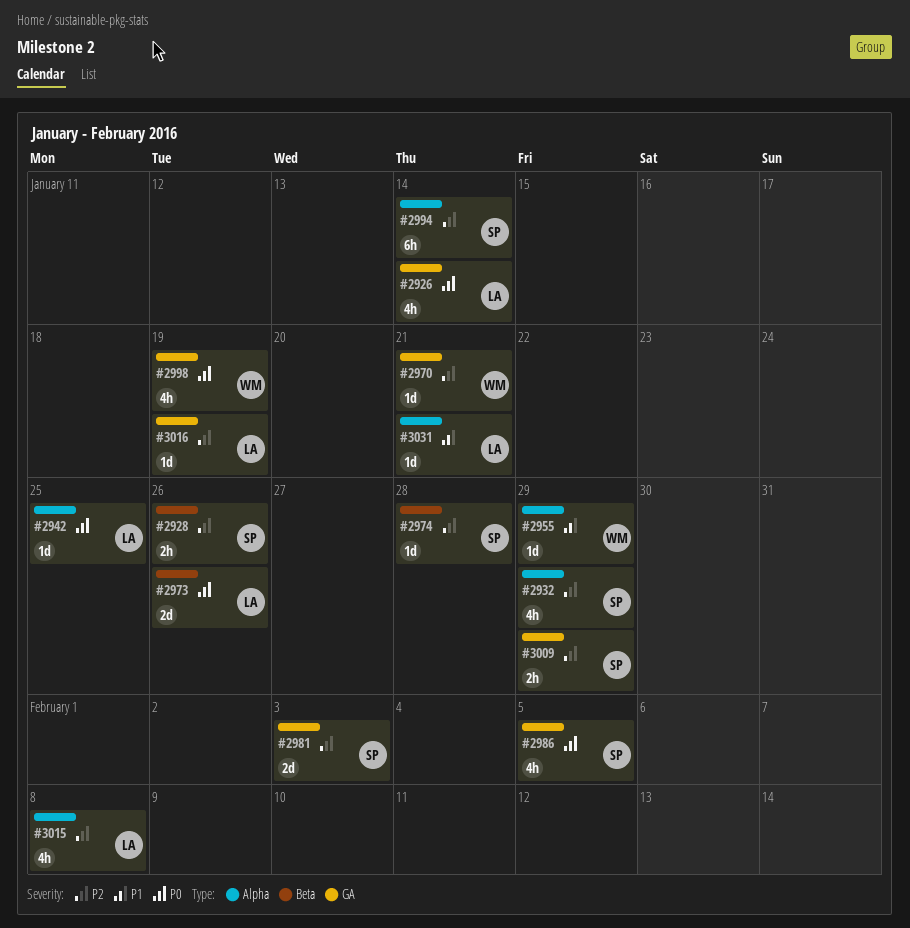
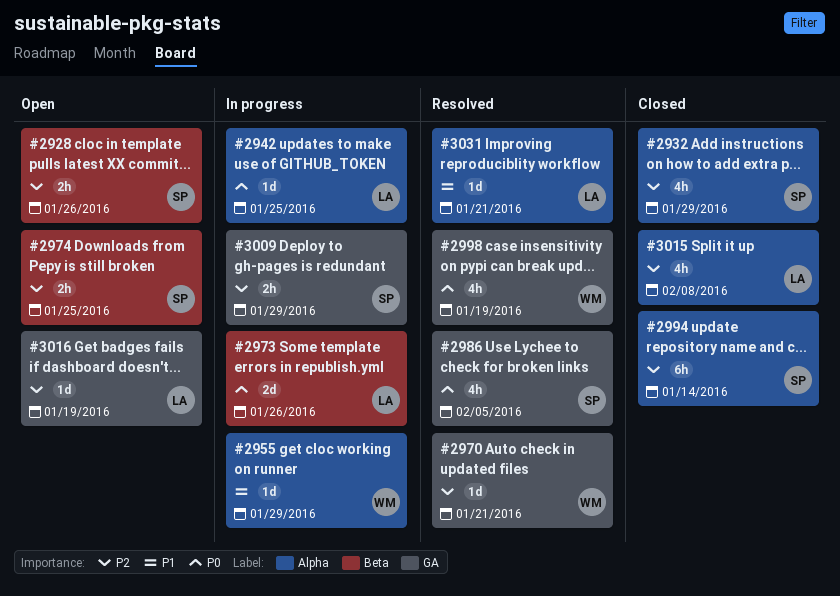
#2926: present -> none
#2974, estimate: 1d -> 2h
#2974, due: Jan 28 -> Jan 25
#2981: present -> none

